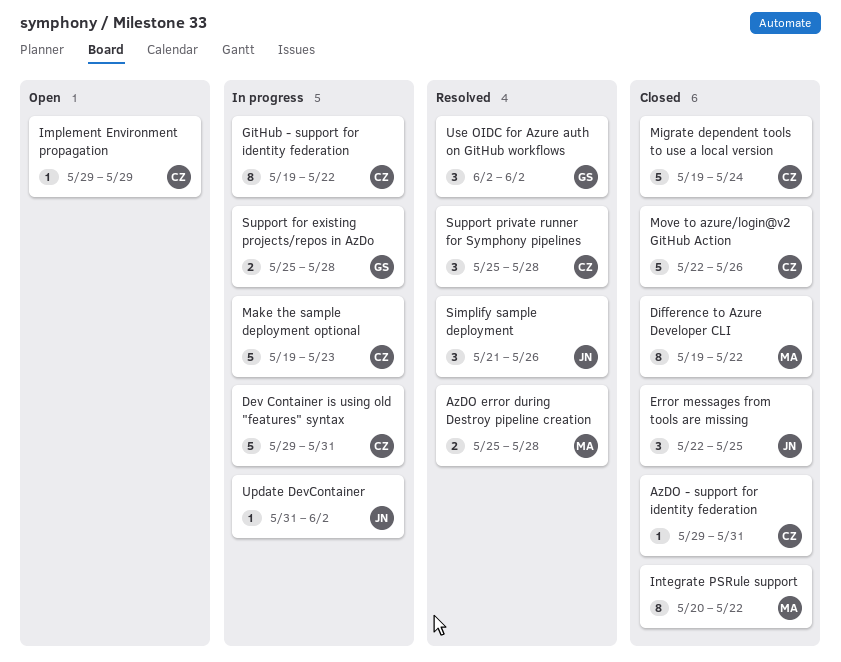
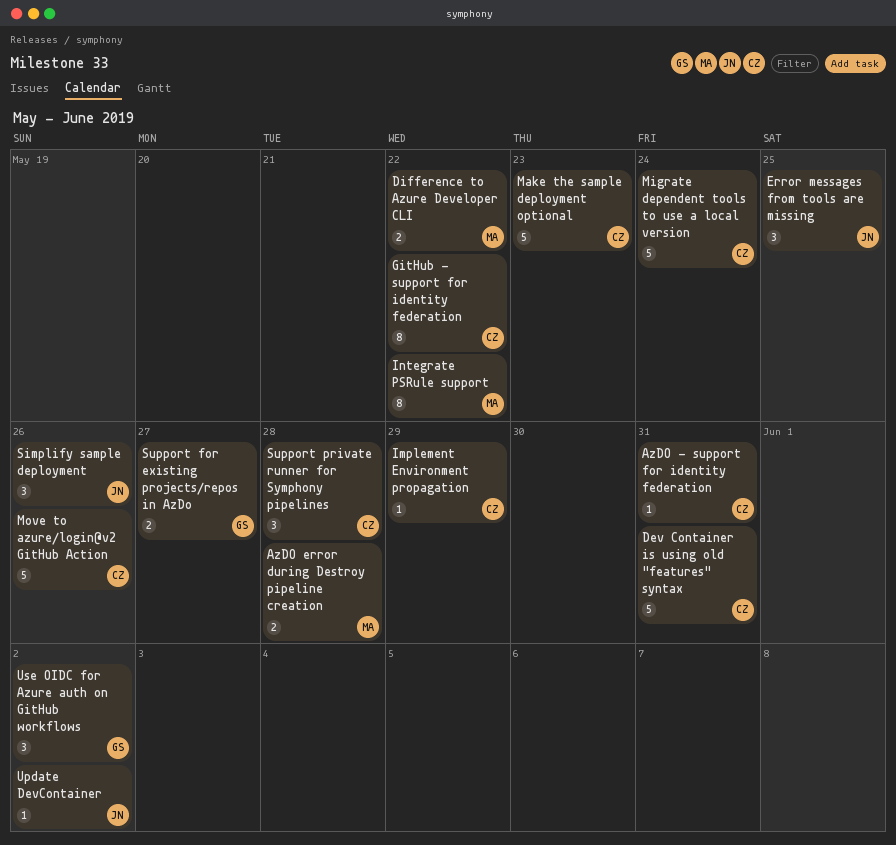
Difference to Azure Developer CLI, estimate: 8 -> 2
Support for existing projects/repos in AzDo, due: May 28 -> May 27

